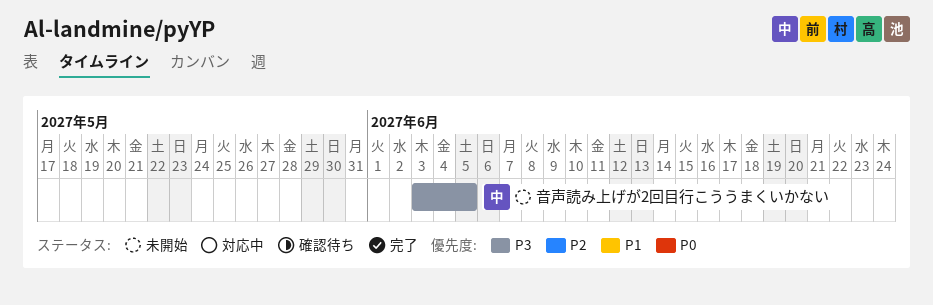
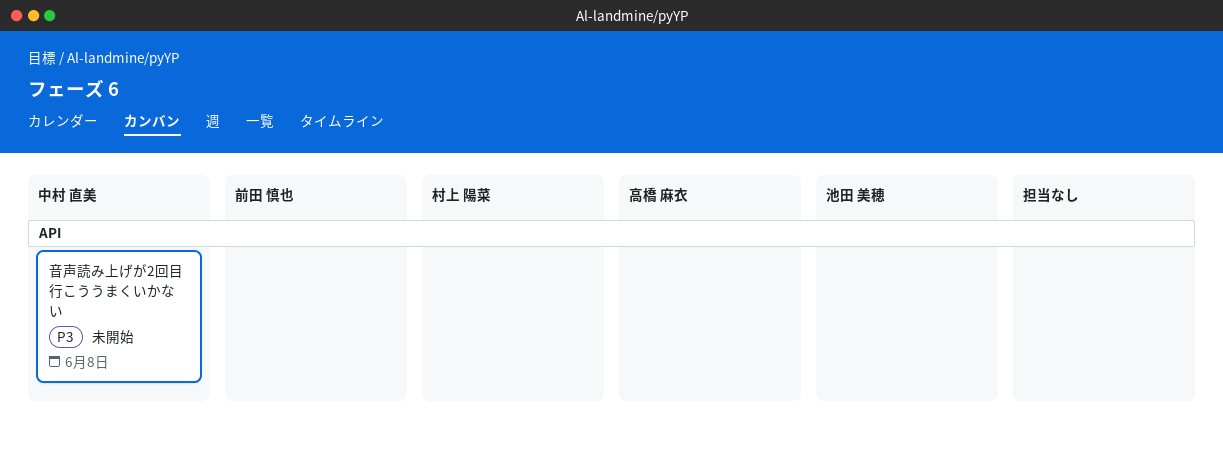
音声読み上げが2回目行こううまくいかない, due: Jun 5 -> Jun 8

